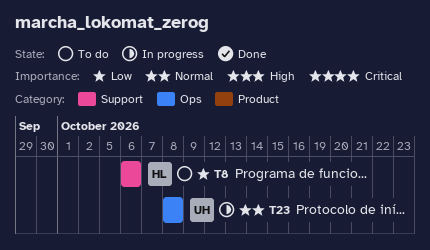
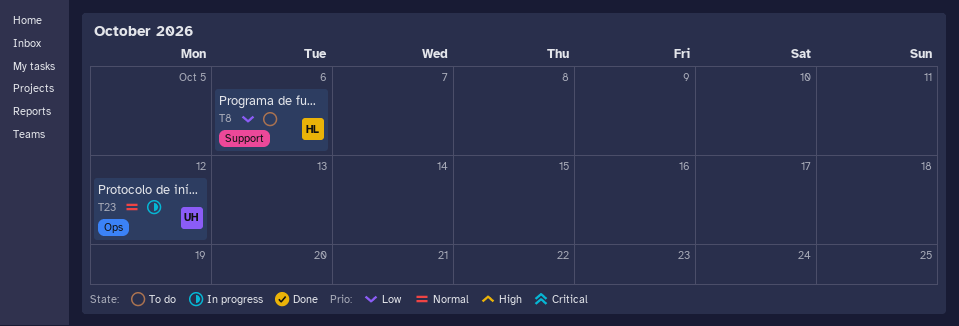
T23, due: Oct 8 -> Oct 12

